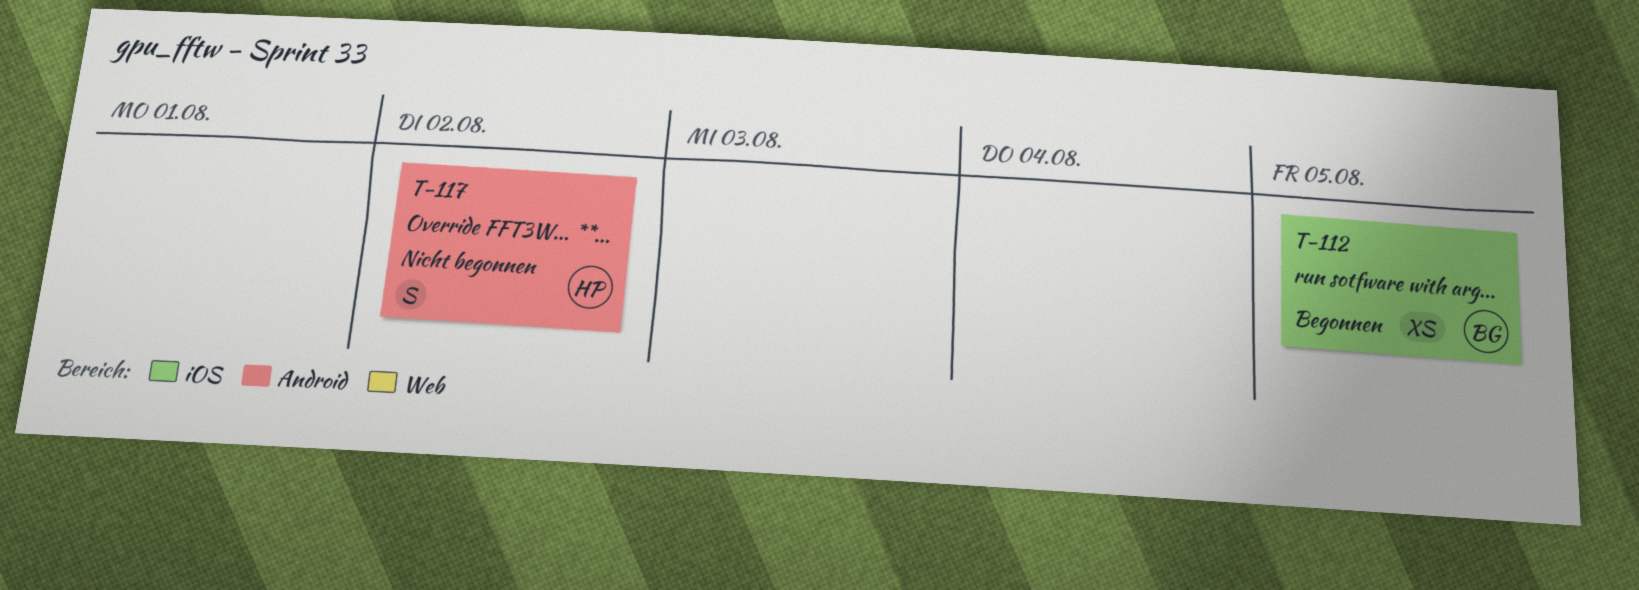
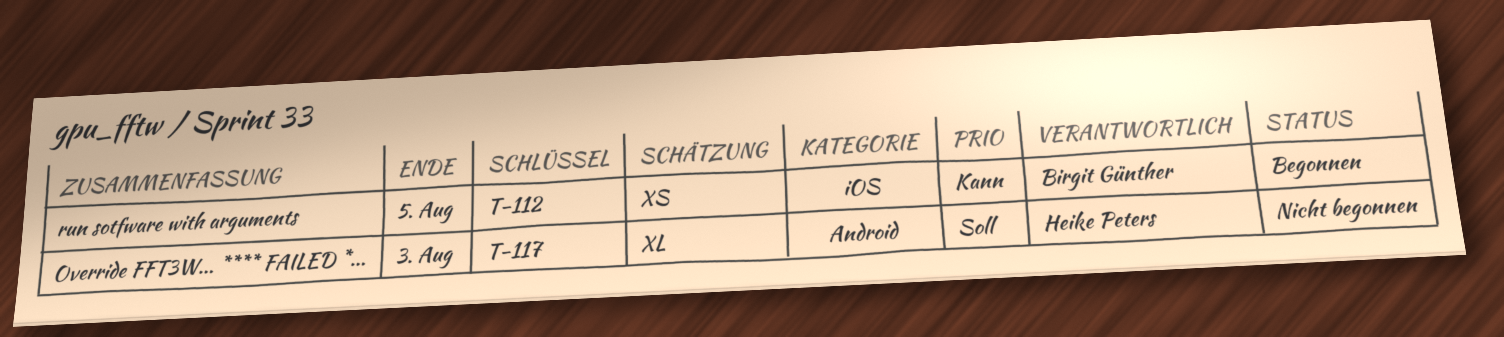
T-117, estimate: S -> XL
T-117, due: Aug 2 -> Aug 3

